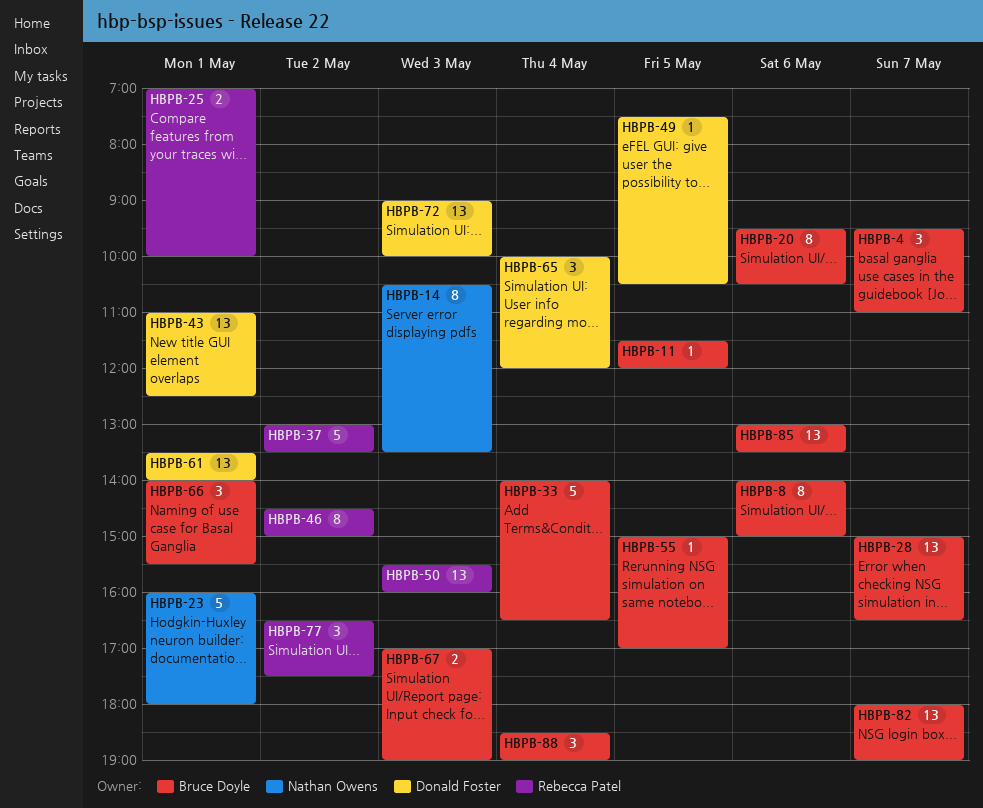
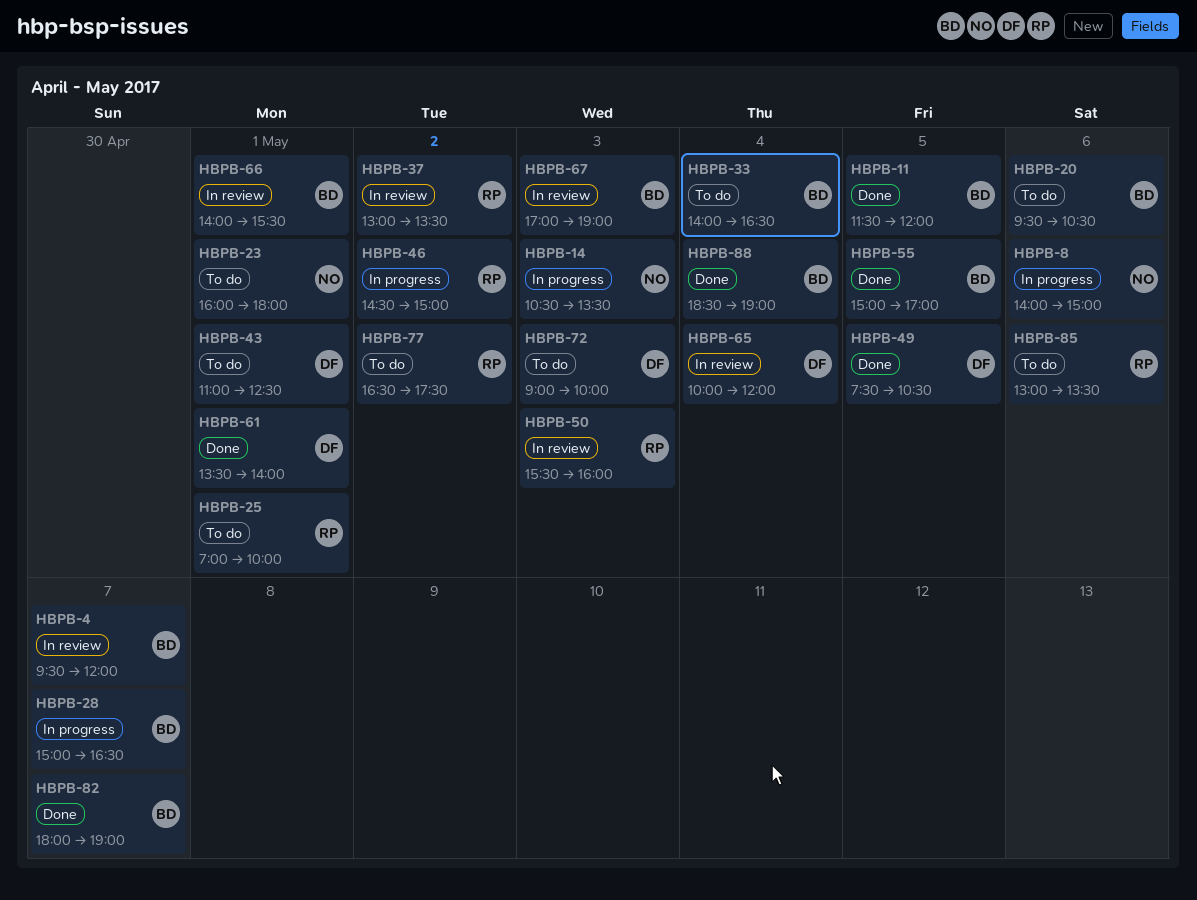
HBPB-4, ends: 11:00 -> 12:00
HBPB-8, owner: Bruce Doyle -> Nathan Owens
HBPB-85, owner: Bruce Doyle -> Rebecca Patel

